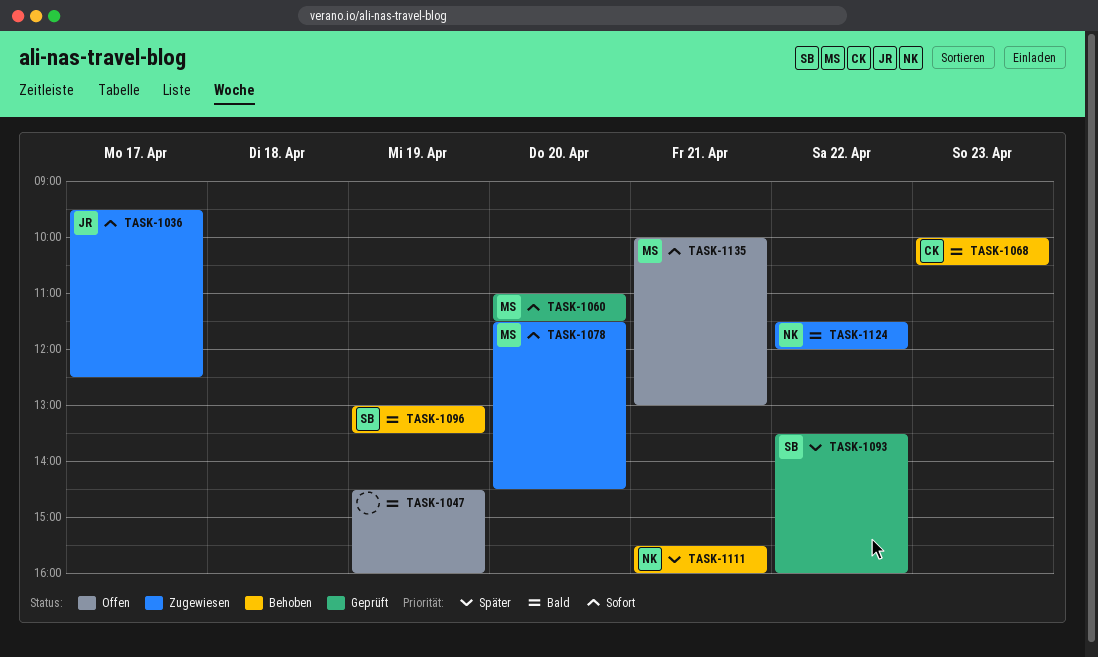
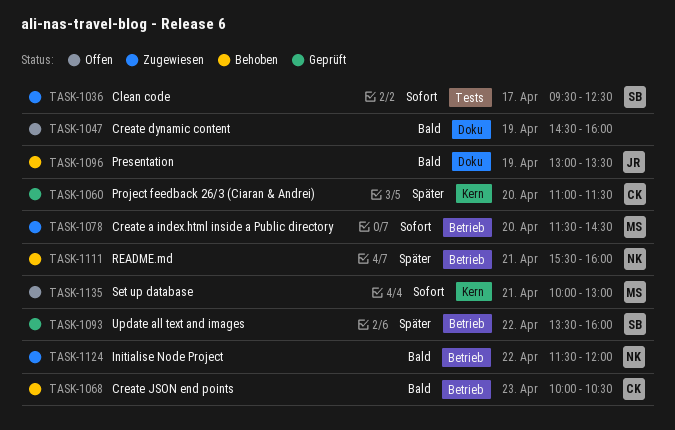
TASK-1036, owner: JR -> SB
TASK-1060, owner: MS -> CK
TASK-1060, priority: Sofort -> Später
TASK-1096, owner: SB -> JR

